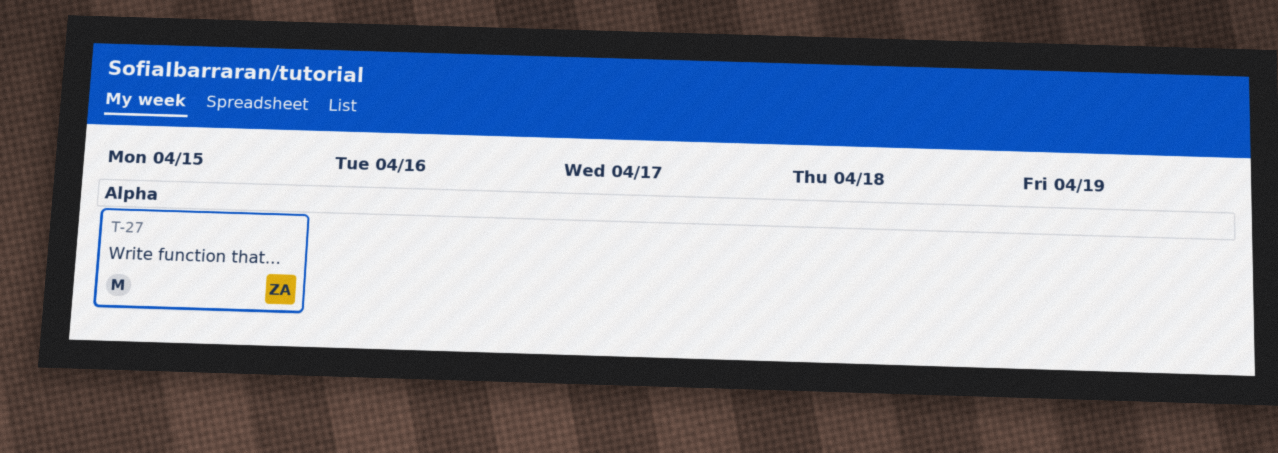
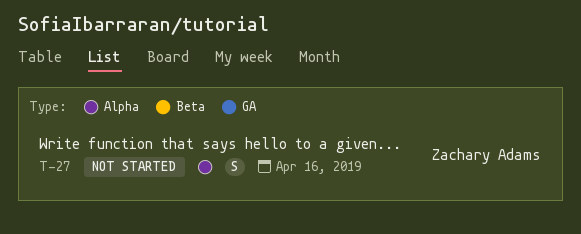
T-27, estimate: M -> S
T-27, due: Apr 15 -> Apr 16

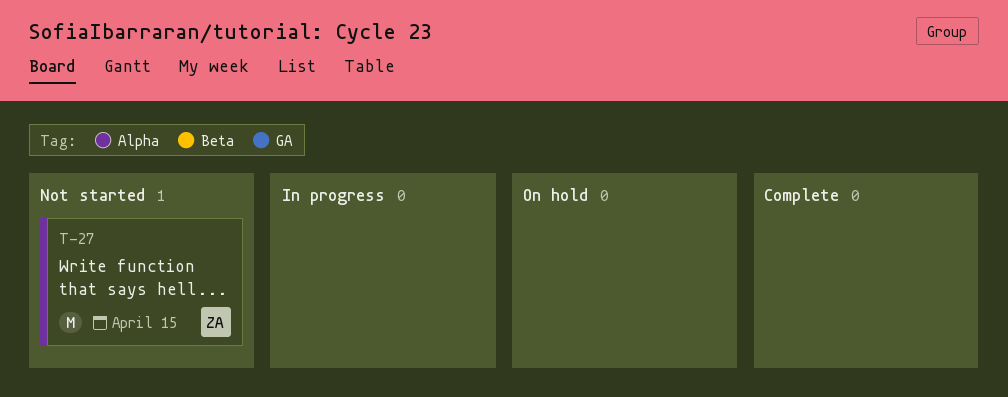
T-27, estimate: S -> M
T-27, due: Apr 16 -> Apr 15

